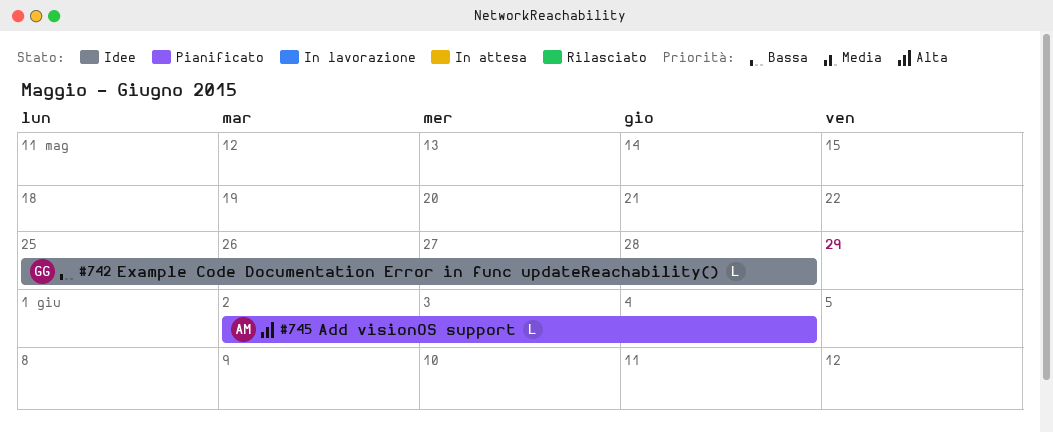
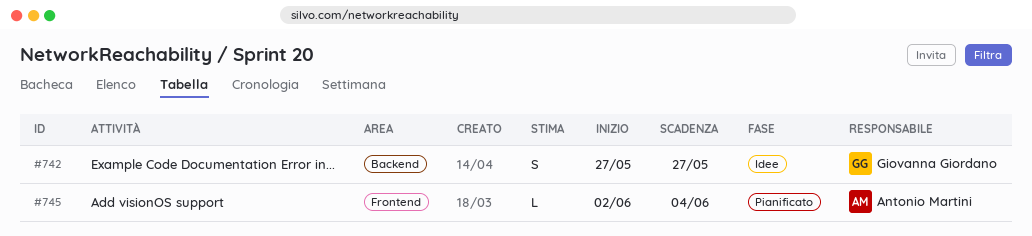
#742, estimate: L -> S
#742, start: May 25 -> May 27
#742, due: May 28 -> May 27

